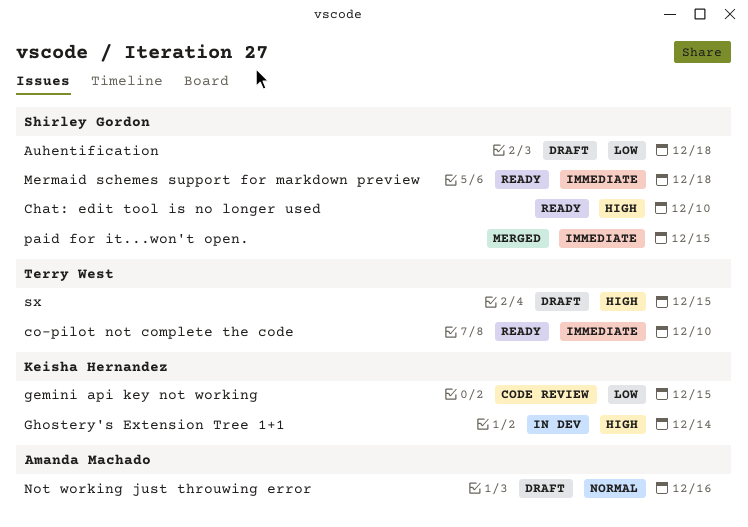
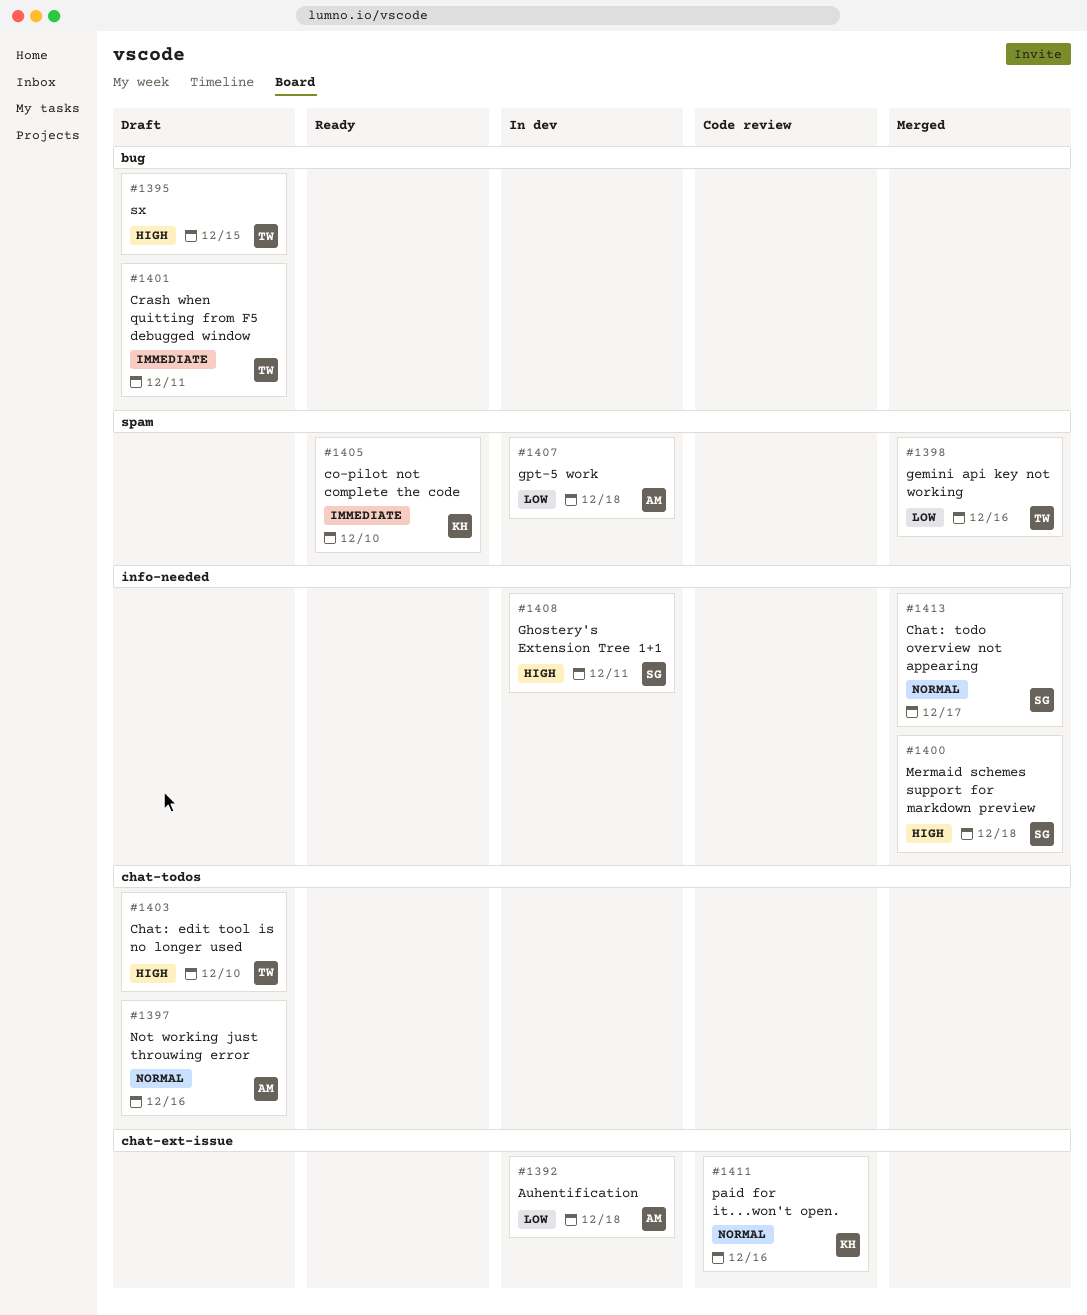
Auhentification, status: Draft -> In dev
Auhentification, owner: Shirley Gordon -> Amanda Machado
Chat: edit tool is no longer used, status: Ready -> Draft
Chat: edit tool is no longer used, owner: Shirley Gordon -> Terry West
Chat: todo overview not appearing: none -> present
co-pilot not complete the code, owner: Terry West -> Keisha Hernandez
Crash when quitting from F5 debugged window: none -> present
gemini api key not working, status: Code review -> Merged
gemini api key not working, owner: Keisha Hernandez -> Terry West
gemini api key not working, due: Dec 15 -> Dec 16
Ghostery's Extension Tree 1+1, owner: Keisha Hernandez -> Shirley Gordon
Ghostery's Extension Tree 1+1, due: Dec 14 -> Dec 11
gpt-5 work: none -> present
Mermaid schemes support for markdown preview, status: Ready -> Merged
Mermaid schemes support for markdown preview, priority: Immediate -> High
paid for it...won't open., status: Merged -> Code review
paid for it...won't open., owner: Shirley Gordon -> Keisha Hernandez
paid for it...won't open., priority: Immediate -> Normal
paid for it...won't open., due: Dec 15 -> Dec 16

